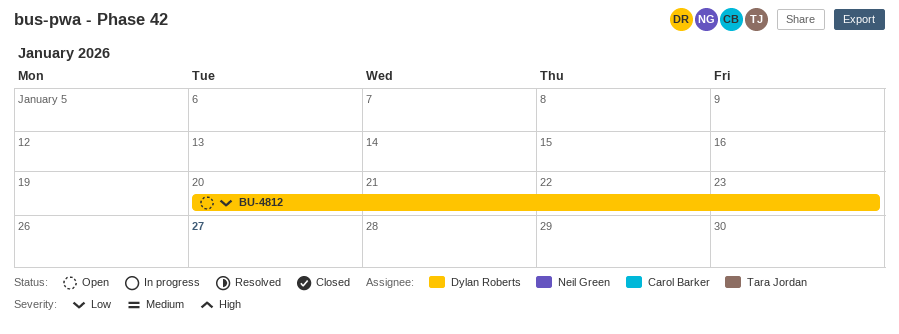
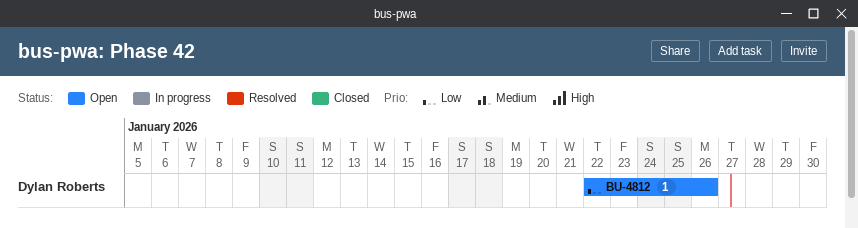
BU-4812, start: Jan 20 -> Jan 22
BU-4812, due: Jan 23 -> Jan 26

